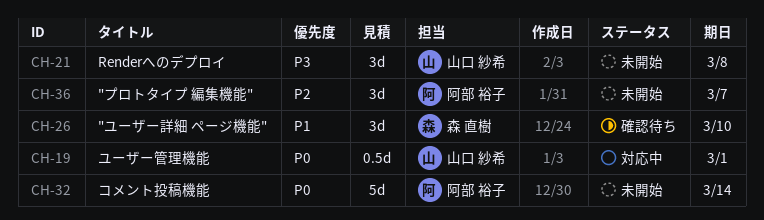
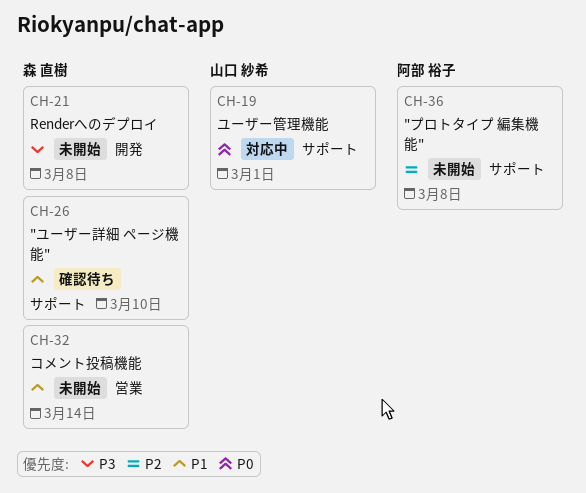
CH-21, owner: 山口 紗希 -> 森 直樹
CH-32, owner: 阿部 裕子 -> 森 直樹
CH-32, priority: P0 -> P1
CH-36, due: Mar 7 -> Mar 8

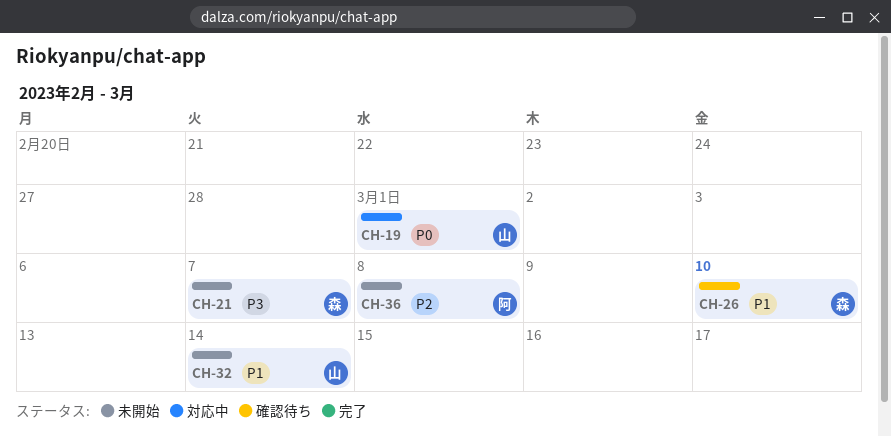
CH-21, due: Mar 8 -> Mar 7
CH-32, owner: 森 直樹 -> 山口 紗希

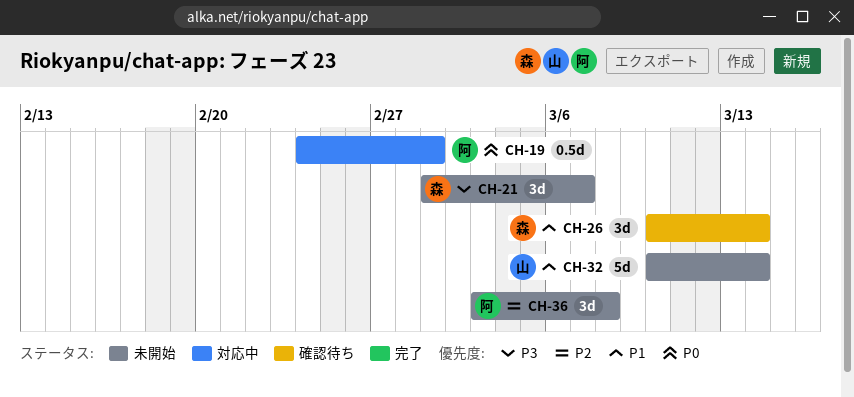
CH-19, owner: 山 -> 阿
CH-26, due: Mar 10 -> Mar 14

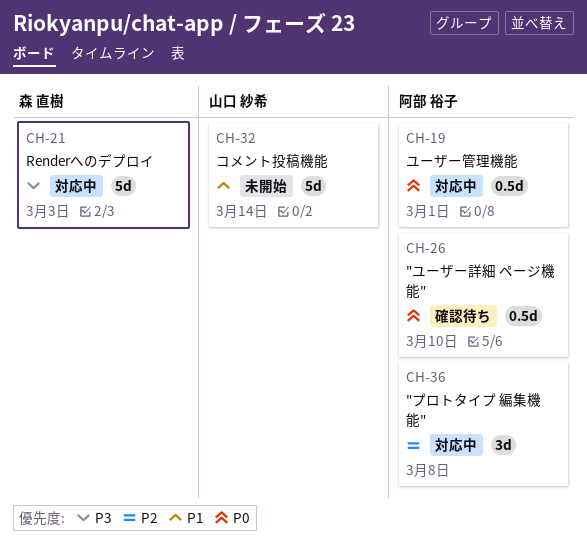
CH-21, status: 未開始 -> 対応中
CH-21, estimate: 3d -> 5d
CH-21, due: Mar 7 -> Mar 3
CH-26, owner: 森 直樹 -> 阿部 裕子
CH-26, priority: P1 -> P0
CH-26, estimate: 3d -> 0.5d
CH-26, due: Mar 14 -> Mar 10
CH-36, status: 未開始 -> 対応中

